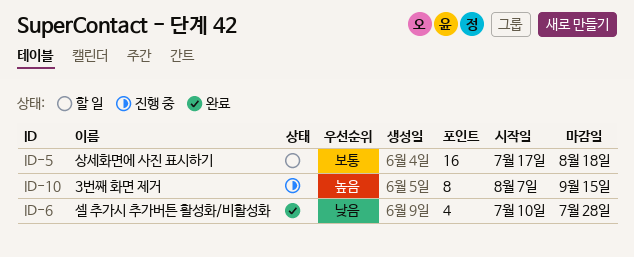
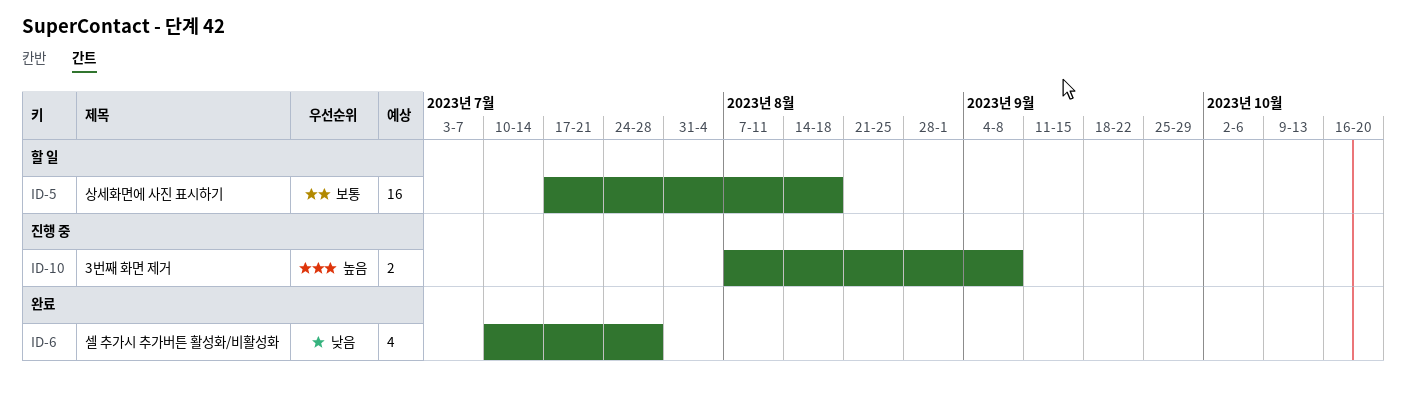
ID-10, estimate: 8 -> 2
ID-10, due: Sep 15 -> Sep 8

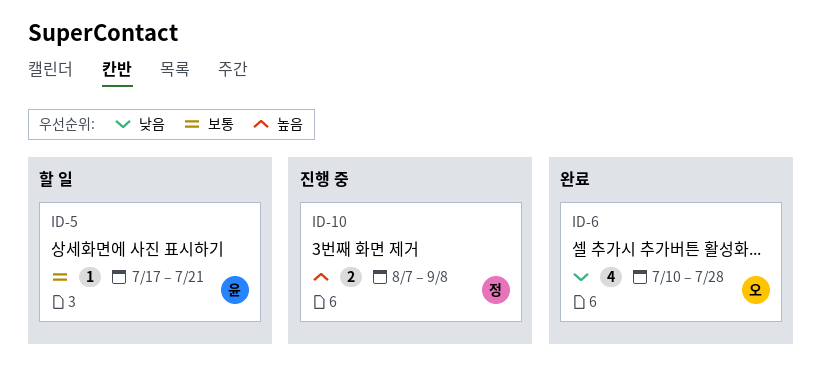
ID-5, estimate: 16 -> 1
ID-5, due: Aug 18 -> Jul 21

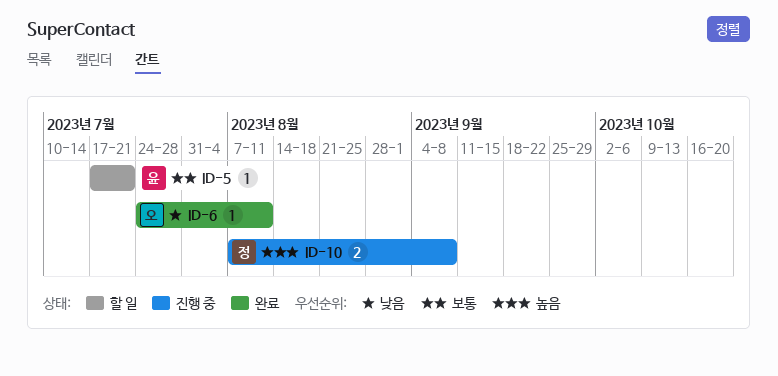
ID-6, estimate: 4 -> 1
ID-6, start: Jul 10 -> Jul 24
ID-6, due: Jul 28 -> Aug 11

